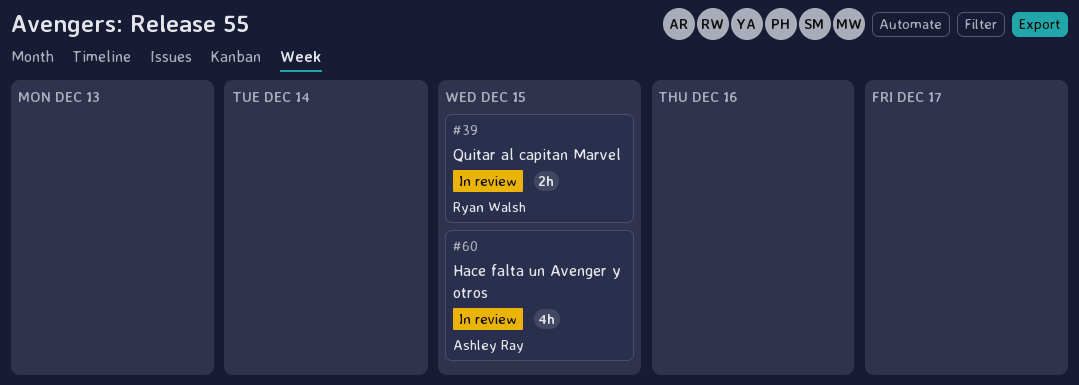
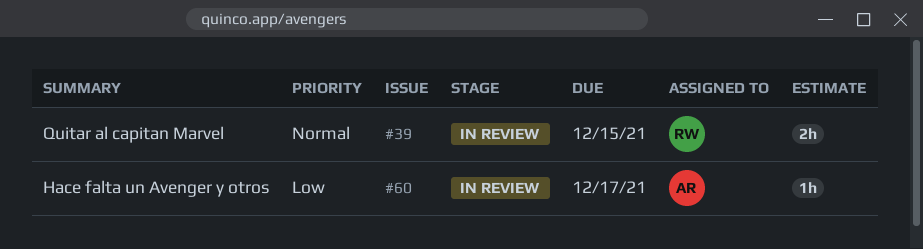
#60, estimate: 4h -> 1h
#60, due: Dec 15 -> Dec 17

